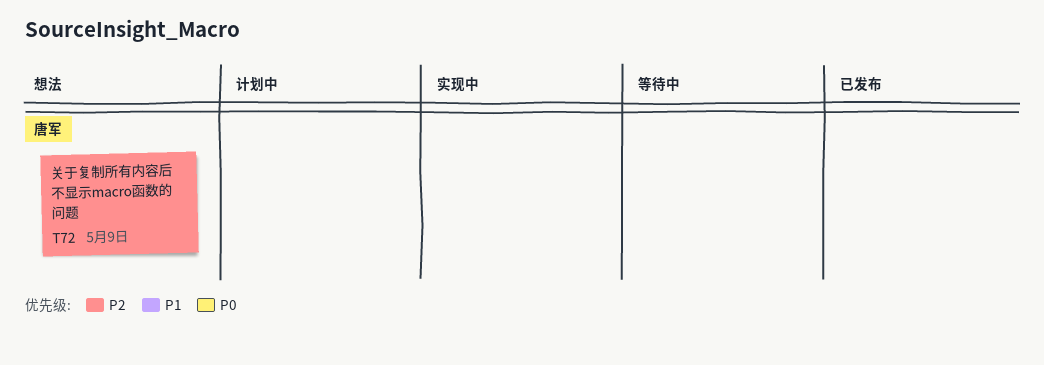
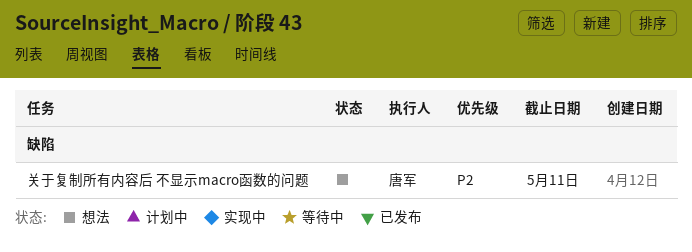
关于复制所有内容后 不显示macro函数的问题, due: May 9 -> May 11

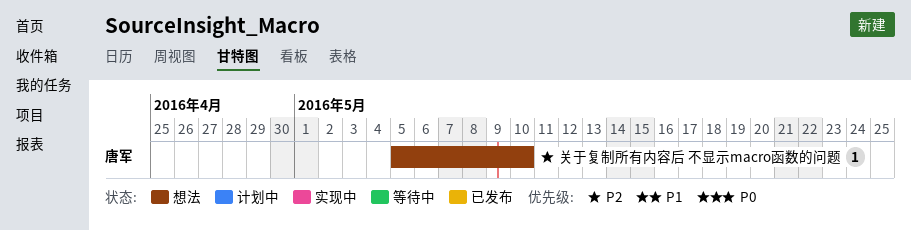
关于复制所有内容后 不显示macro函数的问题, due: May 11 -> May 10

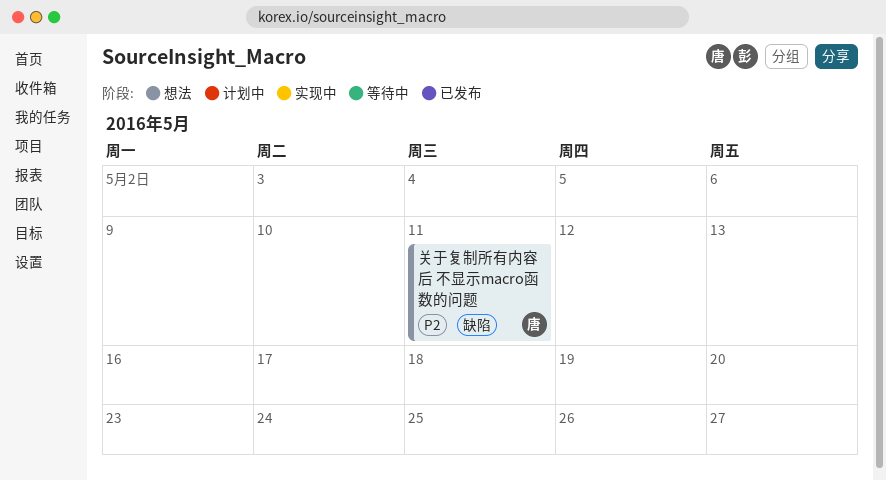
关于复制所有内容后 不显示macro函数的问题, due: May 10 -> May 11

